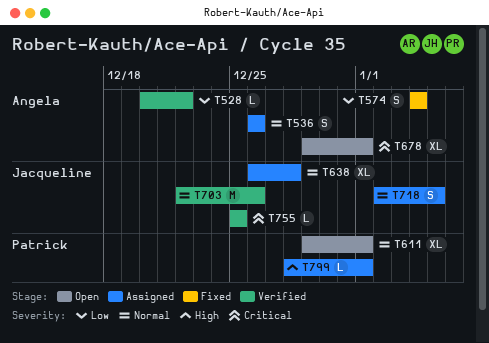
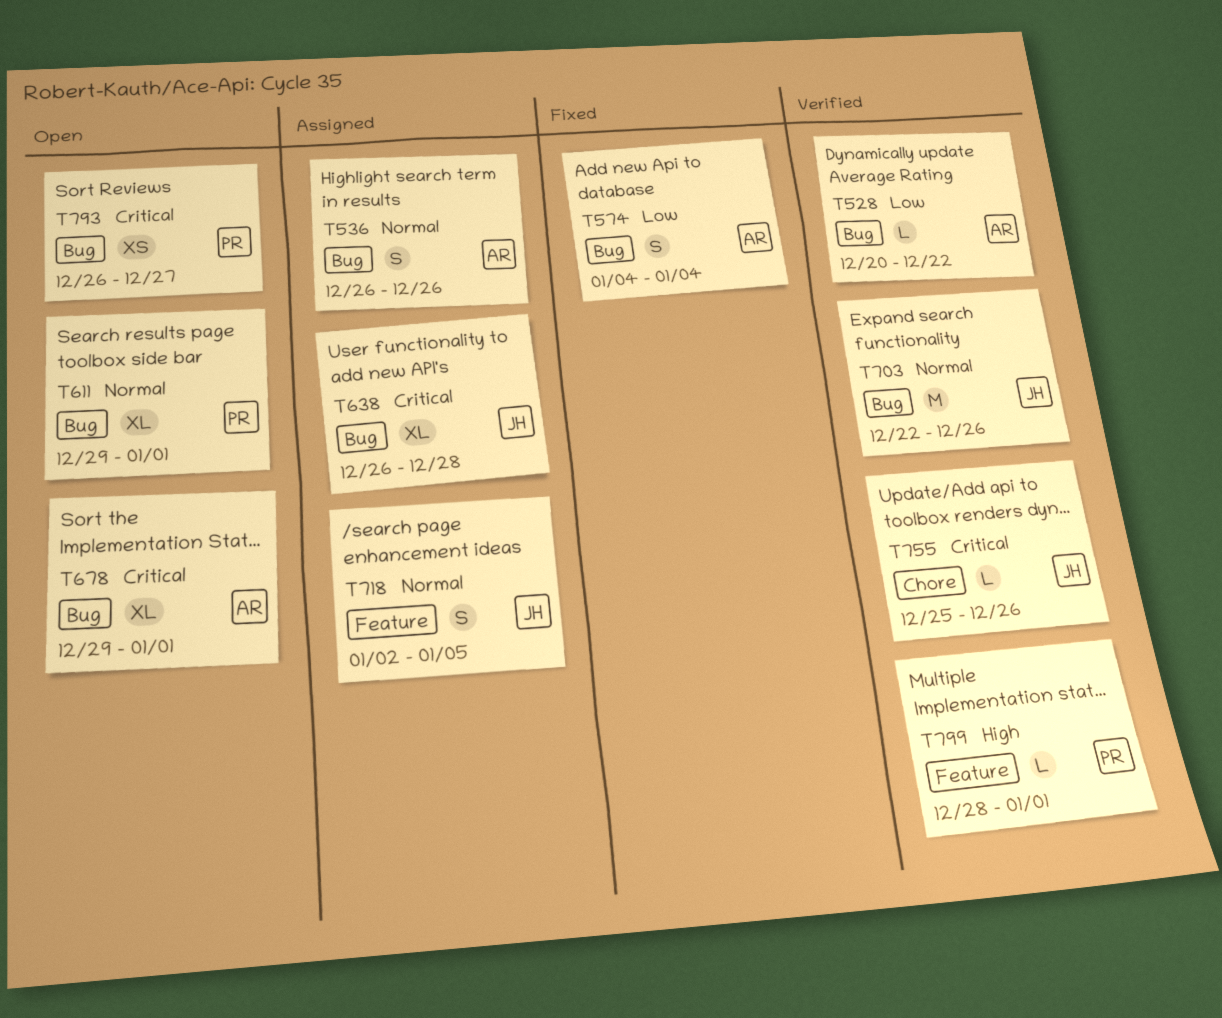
T638, priority: Normal -> Critical
T755, due: Dec 25 -> Dec 26
T793: none -> present
T799, status: Assigned -> Verified

